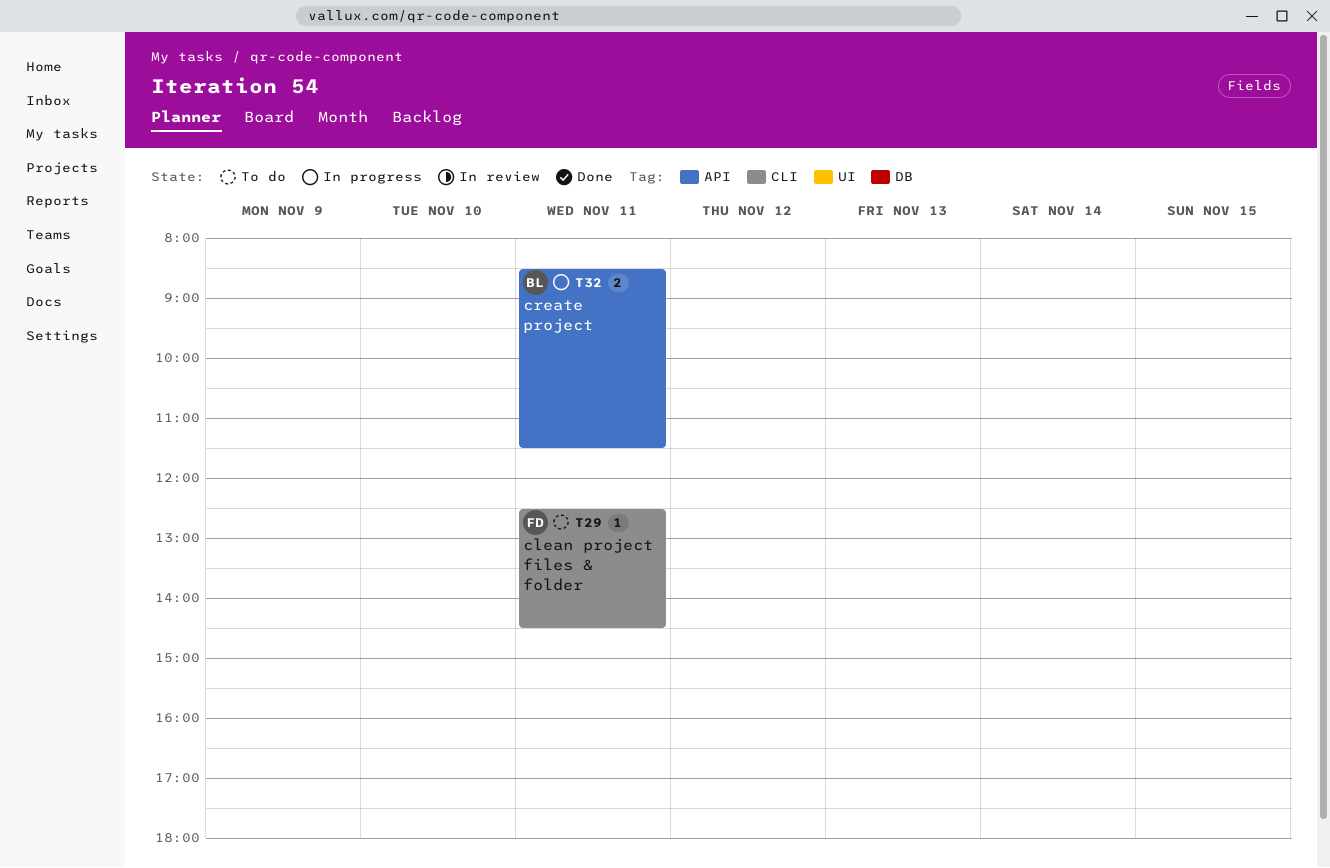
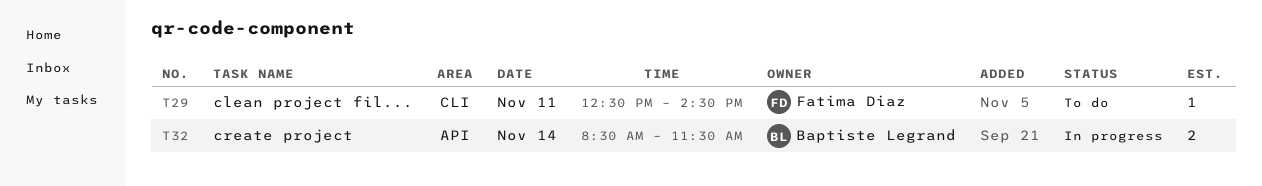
T32, day: Nov 11 -> Nov 14

